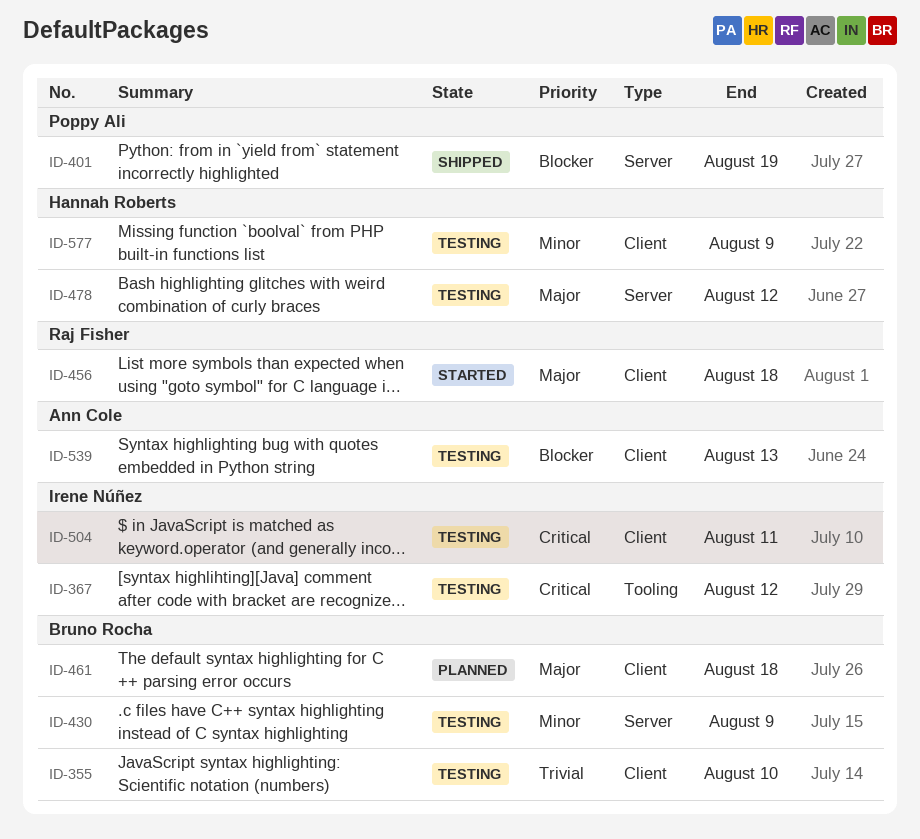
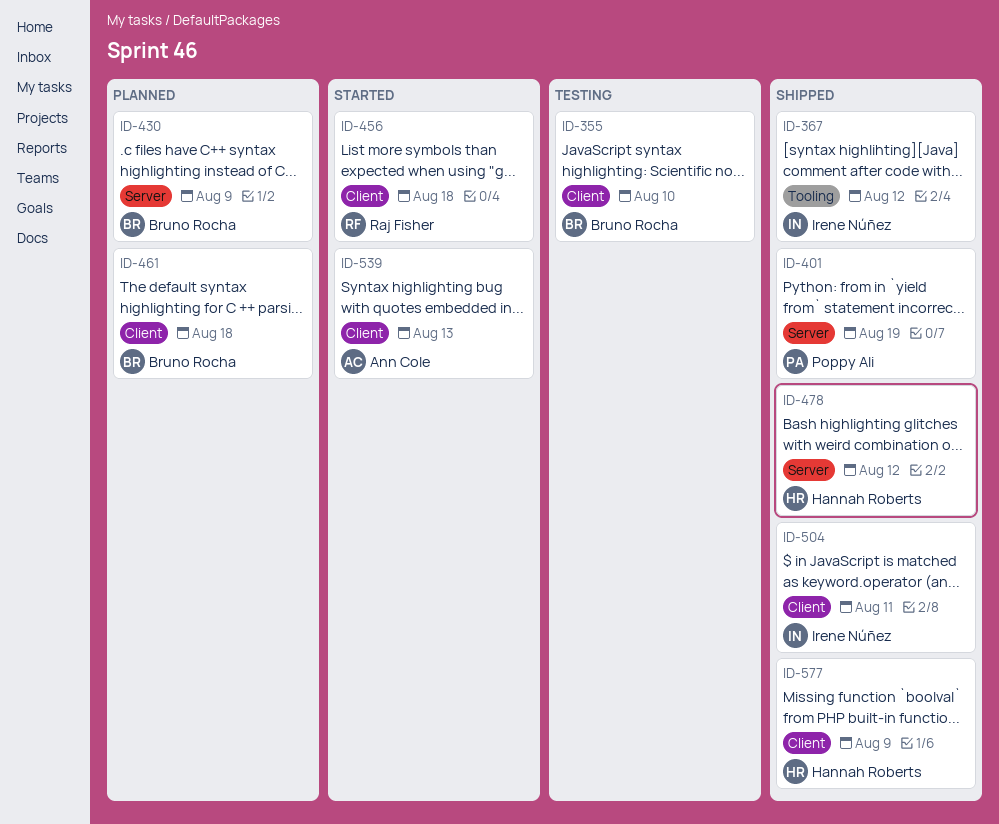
ID-367, status: Testing -> Shipped
ID-430, status: Testing -> Planned
ID-478, status: Testing -> Shipped
ID-504, status: Testing -> Shipped
ID-539, status: Testing -> Started
ID-577, status: Testing -> Shipped

